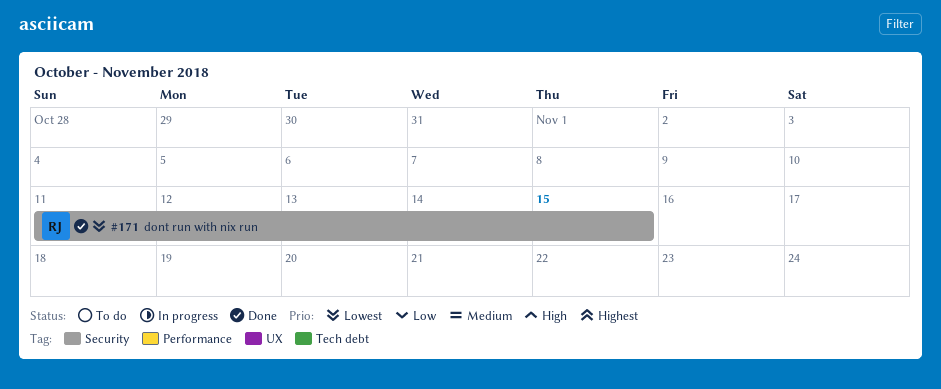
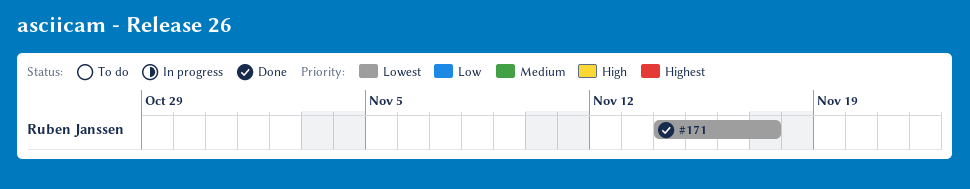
#171, start: Nov 11 -> Nov 14
#171, due: Nov 15 -> Nov 17

